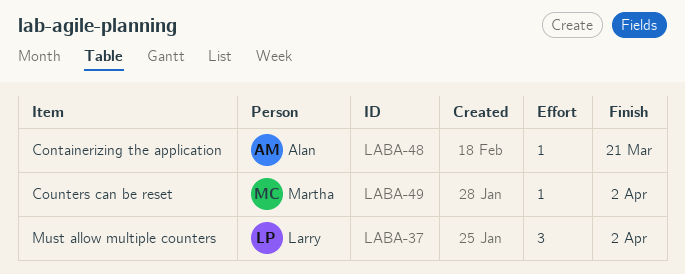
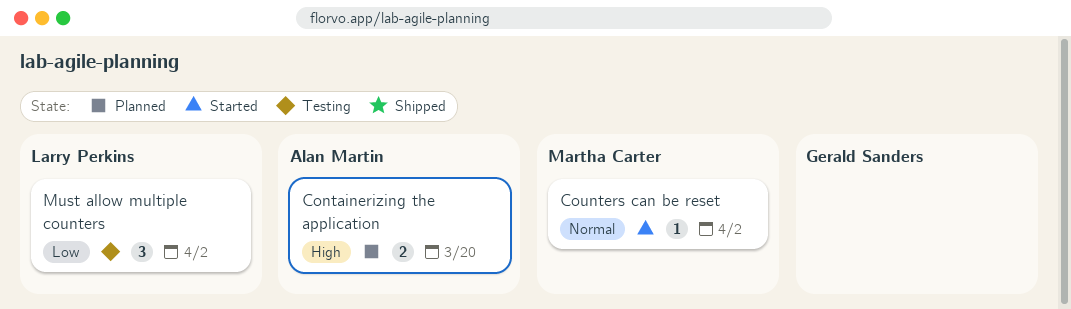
Containerizing the application, estimate: 1 -> 2
Containerizing the application, due: Mar 21 -> Mar 20

